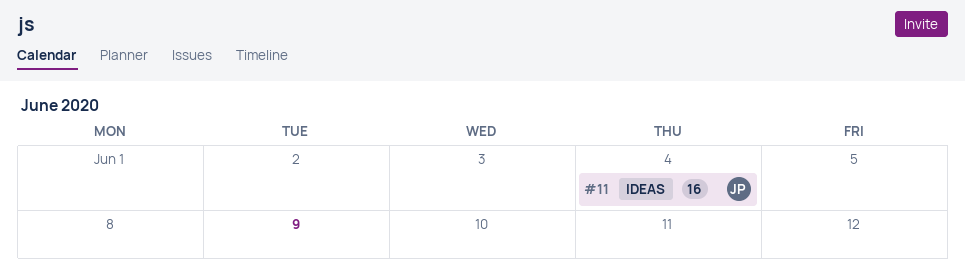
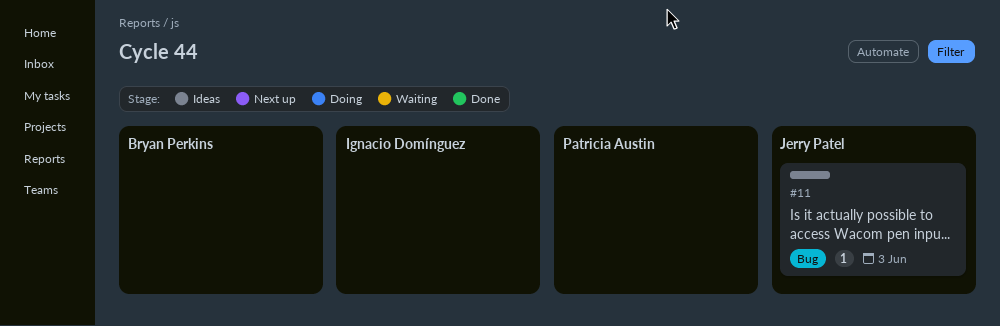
#11, estimate: 16 -> 1
#11, due: Jun 4 -> Jun 3

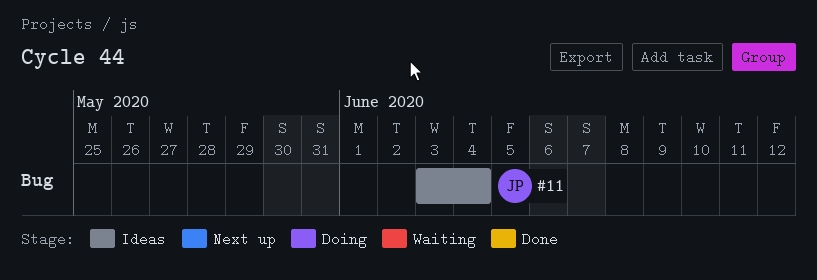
#11, due: Jun 3 -> Jun 4

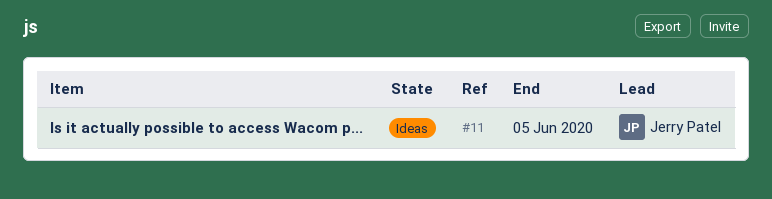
#11, due: Jun 4 -> Jun 5

